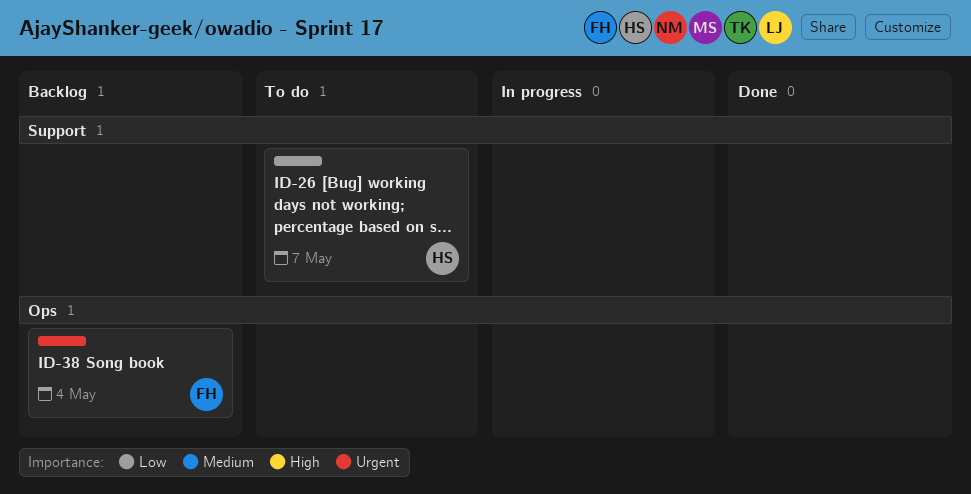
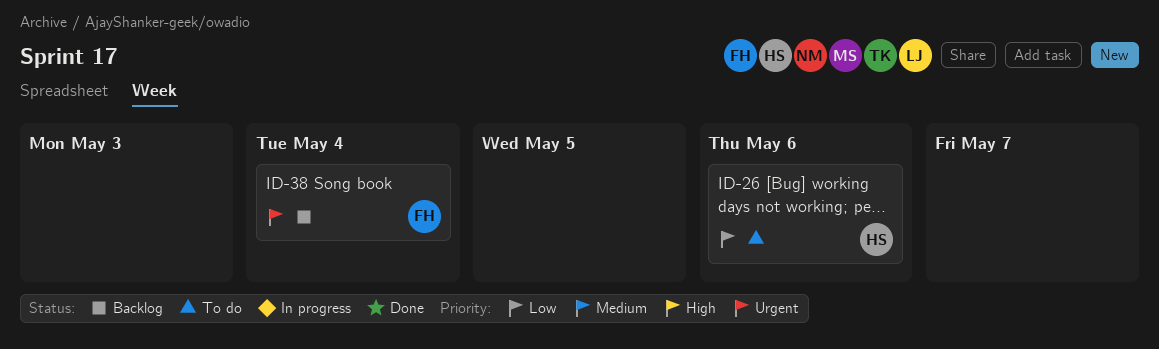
ID-26, due: May 7 -> May 6

